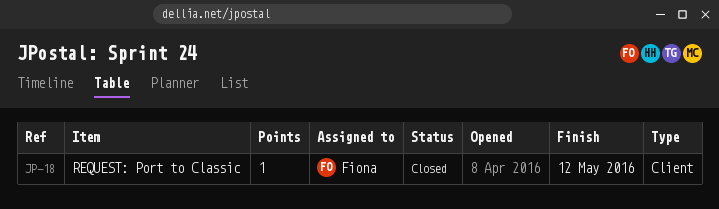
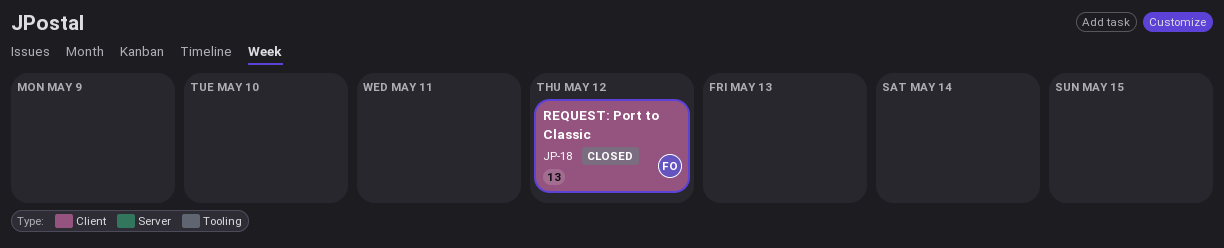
JP-18, estimate: 1 -> 13

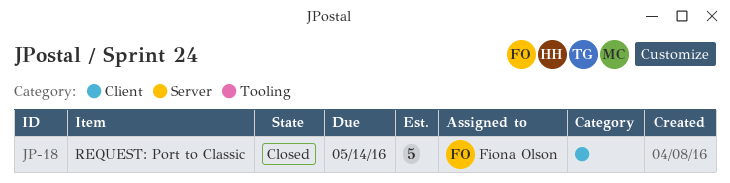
JP-18, estimate: 13 -> 5
JP-18, due: May 12 -> May 14

